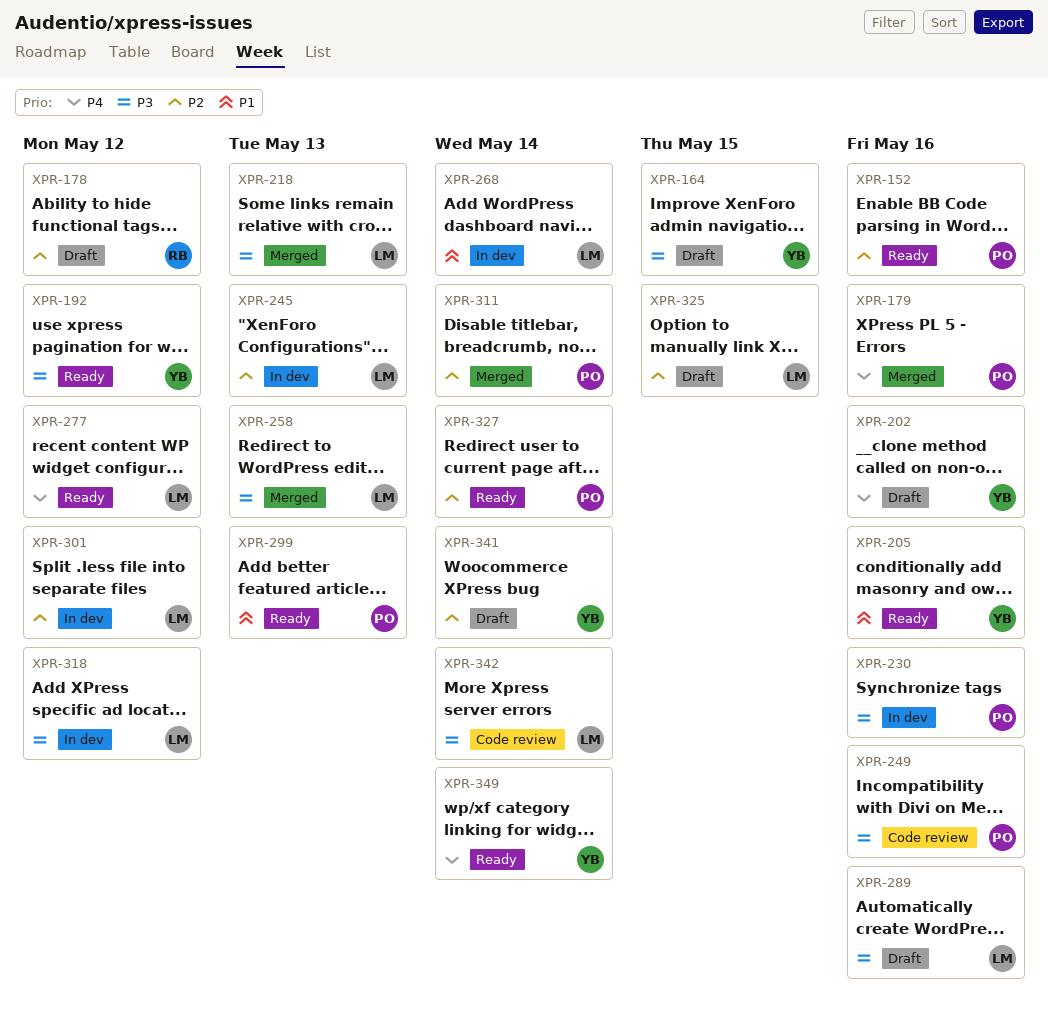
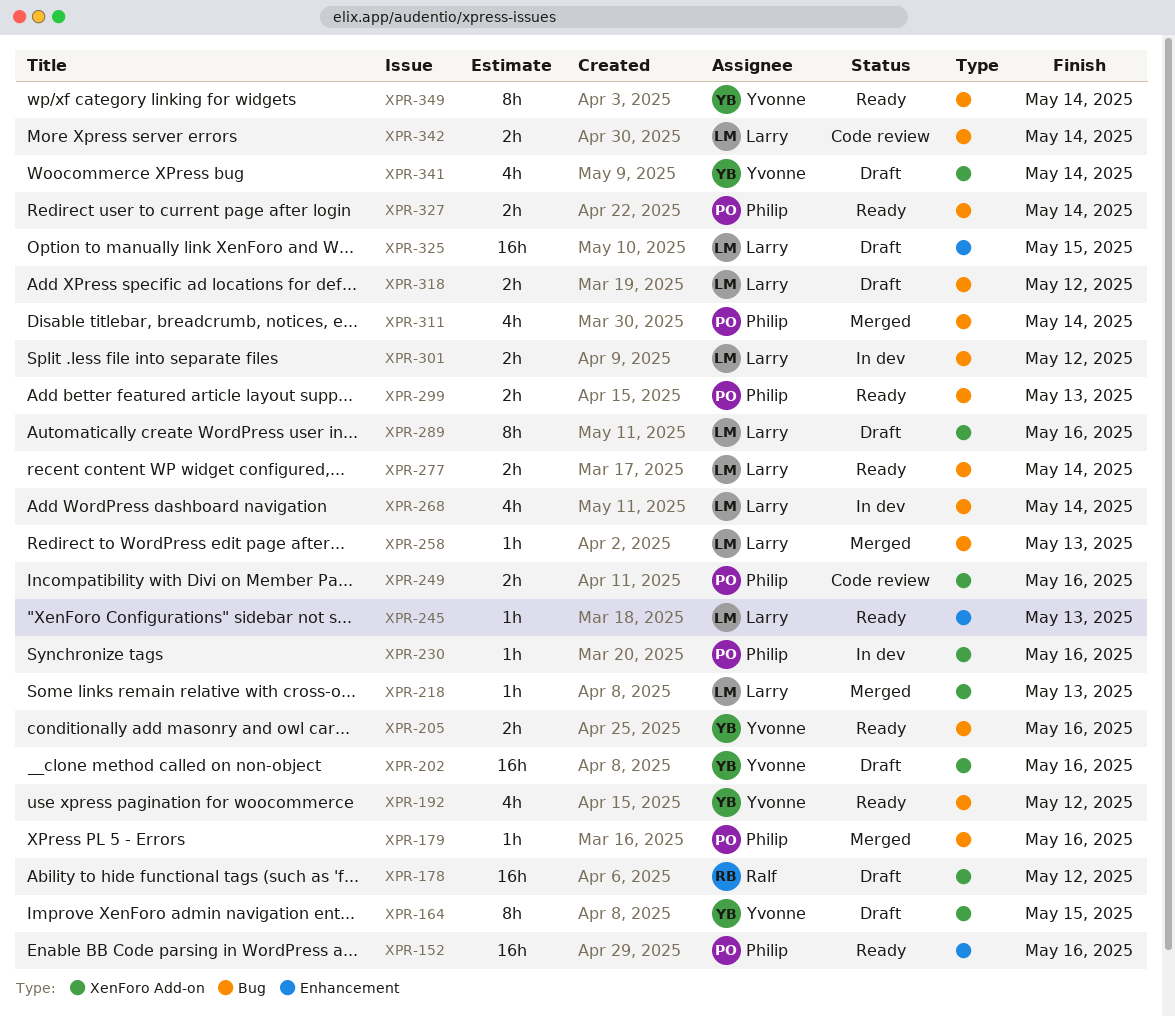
XPR-245, status: In dev -> Ready
XPR-277, due: May 12 -> May 14
XPR-318, status: In dev -> Draft

